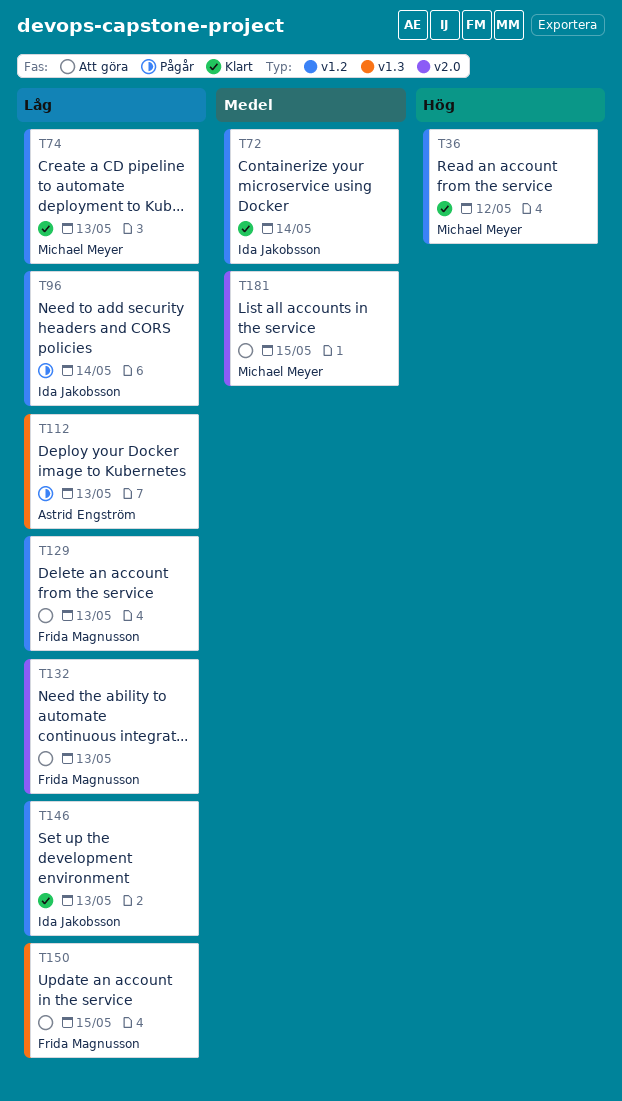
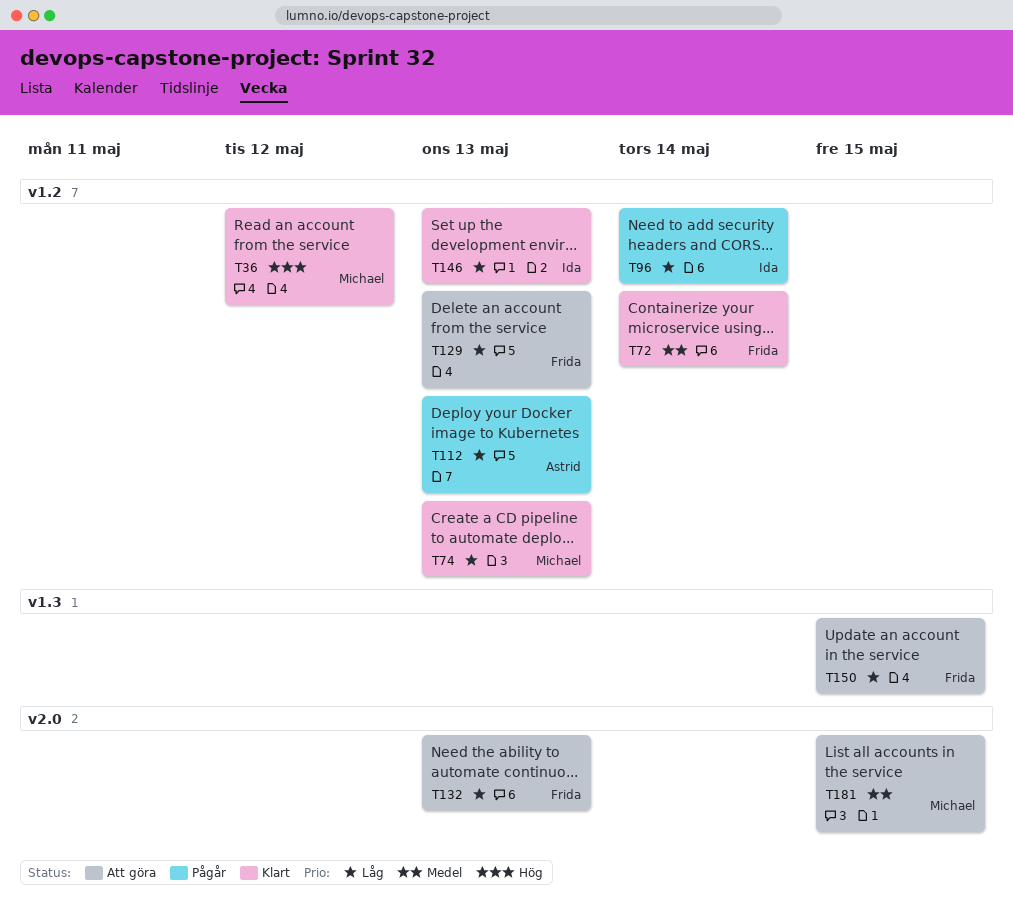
T72, owner: Ida Jakobsson -> Frida Magnusson
T112, label: v1.3 -> v1.2

